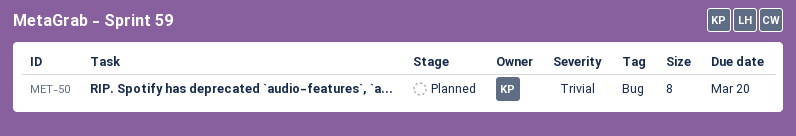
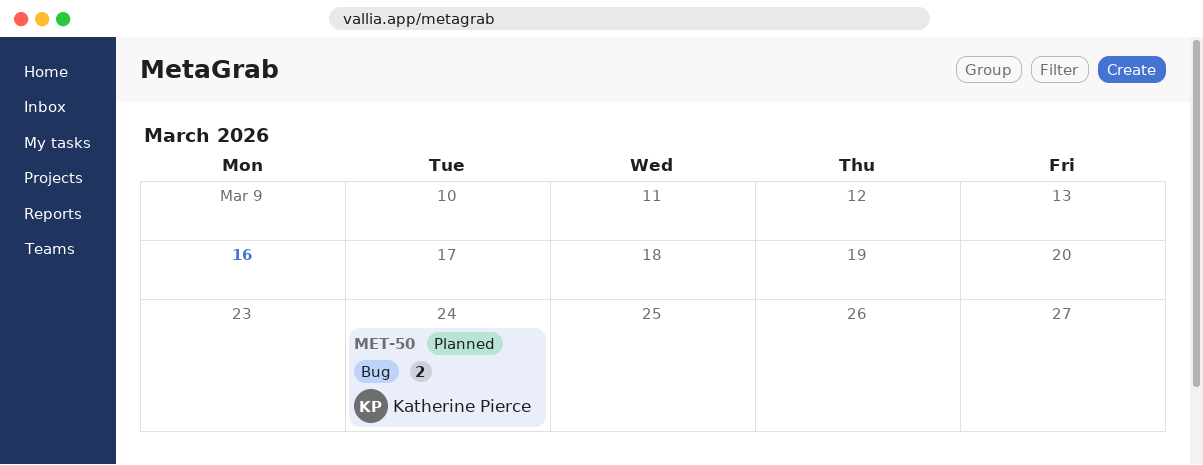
MET-50, estimate: 8 -> 2
MET-50, due: Mar 20 -> Mar 24

